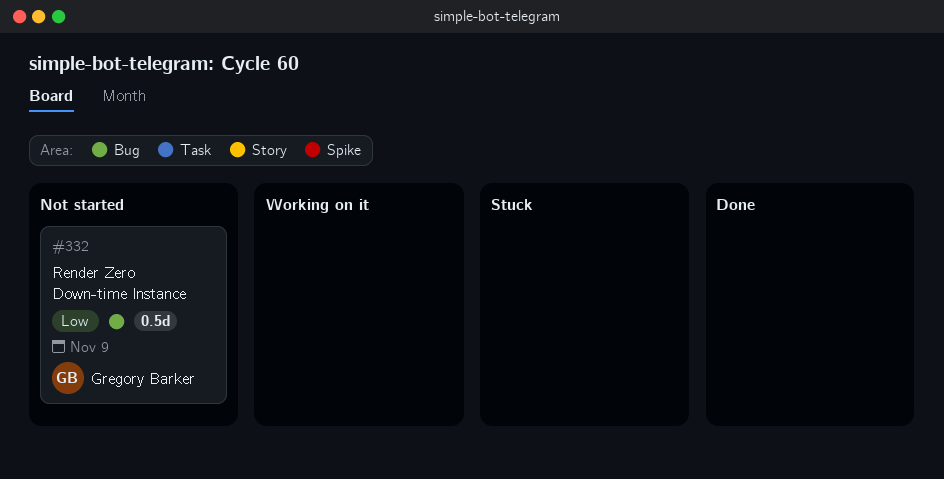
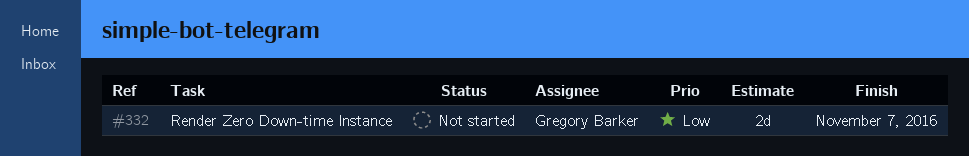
#332, estimate: 0.5d -> 2d
#332, due: Nov 9 -> Nov 7

